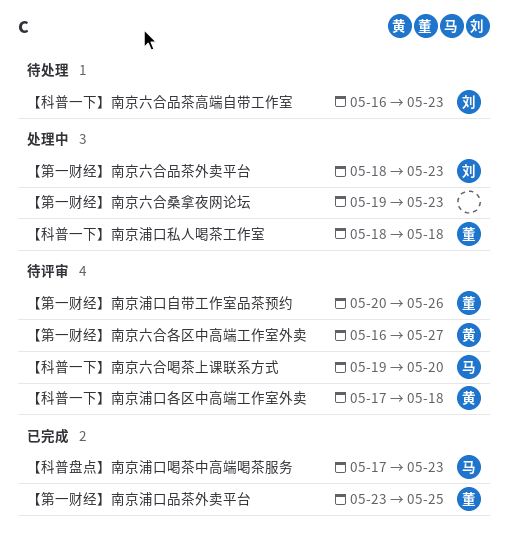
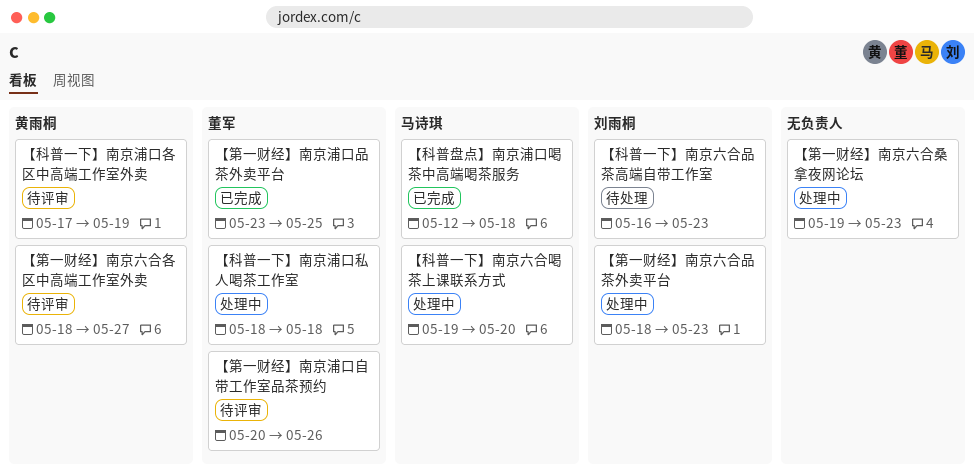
【科普一下】南京六合喝茶上课联系方式, status: 待评审 -> 处理中
【科普一下】南京浦口各区中高端工作室外卖, due: May 18 -> May 19
【科普盘点】南京浦口喝茶中高端喝茶服务, start: May 17 -> May 12
【科普盘点】南京浦口喝茶中高端喝茶服务, due: May 23 -> May 18
【第一财经】南京六合各区中高端工作室外卖, start: May 16 -> May 18

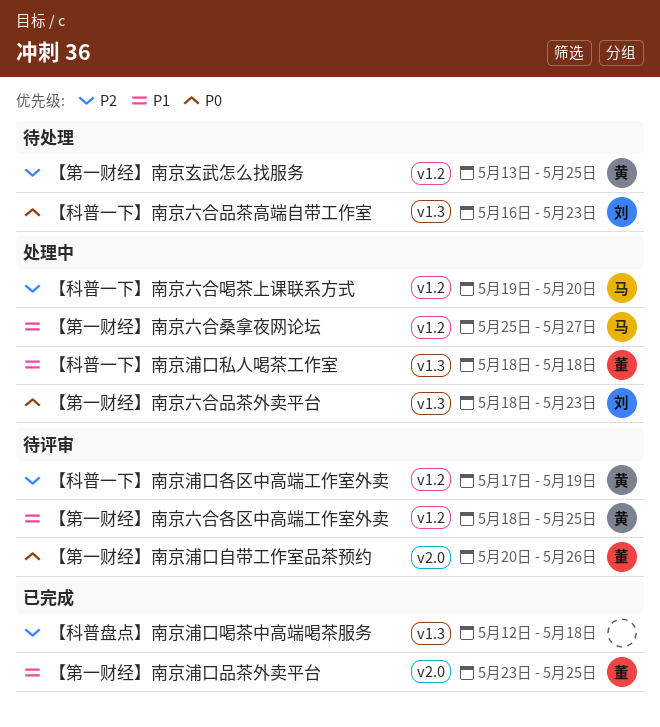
【科普盘点】南京浦口喝茶中高端喝茶服务, owner: 马诗琪 -> none
【第一财经】南京六合各区中高端工作室外卖, due: May 27 -> May 25
【第一财经】南京六合桑拿夜网论坛, owner: none -> 马诗琪
【第一财经】南京六合桑拿夜网论坛, start: May 19 -> May 25
【第一财经】南京六合桑拿夜网论坛, due: May 23 -> May 27
【第一财经】南京玄武怎么找服务: none -> present

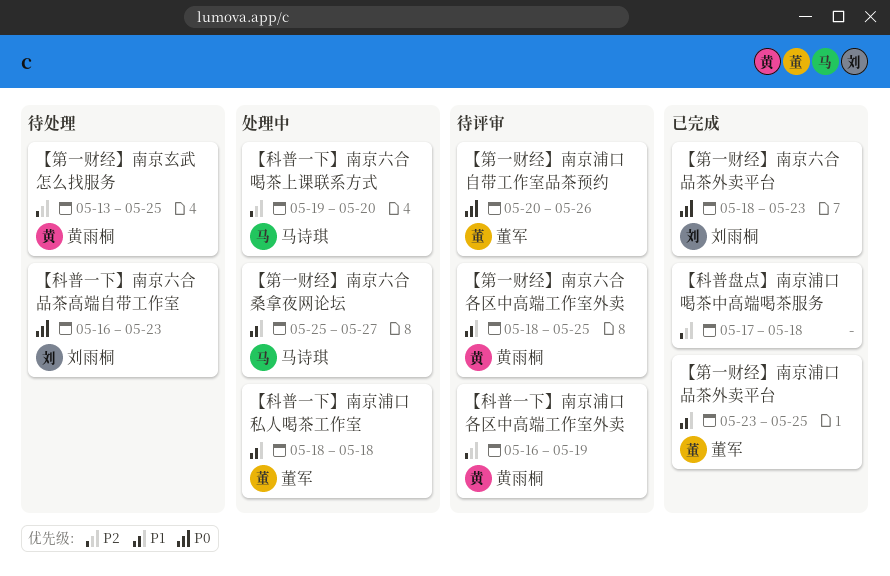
【科普一下】南京浦口各区中高端工作室外卖, start: May 17 -> May 16
【科普盘点】南京浦口喝茶中高端喝茶服务, start: May 12 -> May 17
【第一财经】南京六合品茶外卖平台, status: 处理中 -> 已完成

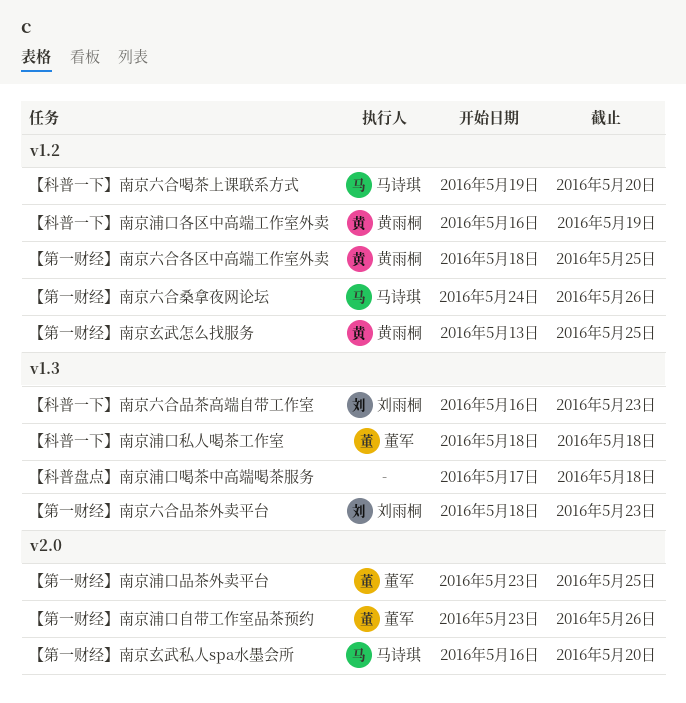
【第一财经】南京六合桑拿夜网论坛, start: May 25 -> May 24
【第一财经】南京六合桑拿夜网论坛, due: May 27 -> May 26
【第一财经】南京浦口自带工作室品茶预约, start: May 20 -> May 23
【第一财经】南京玄武私人spa水墨会所: none -> present

